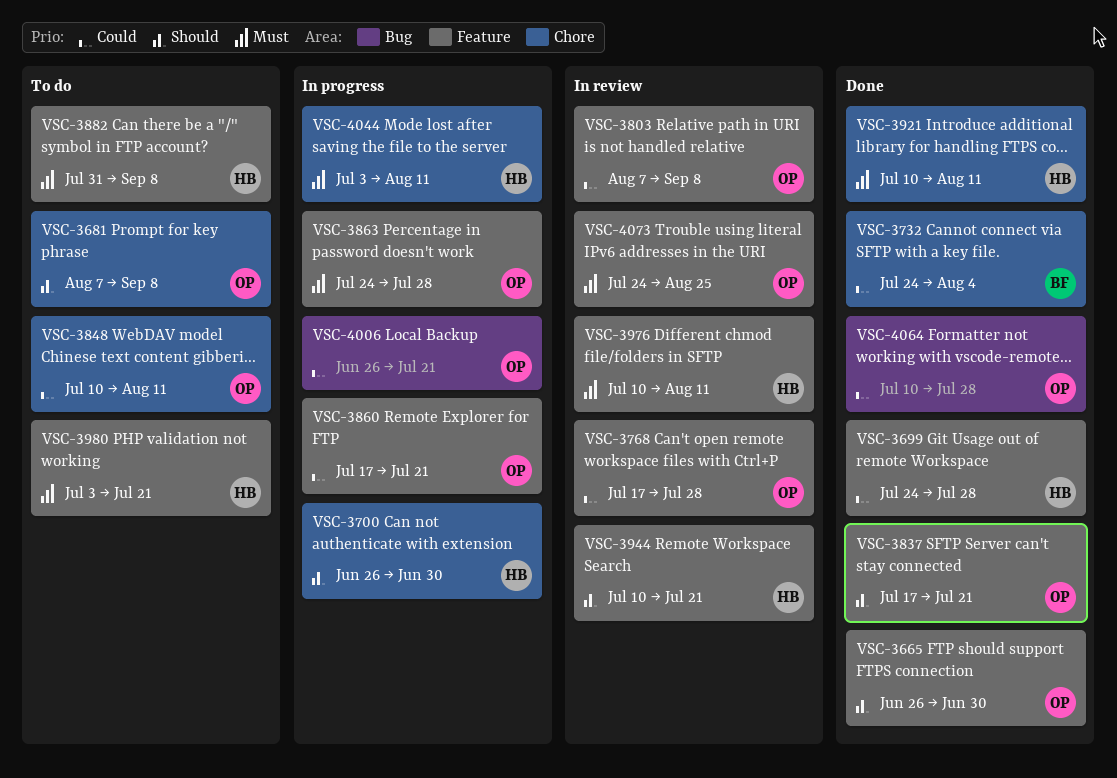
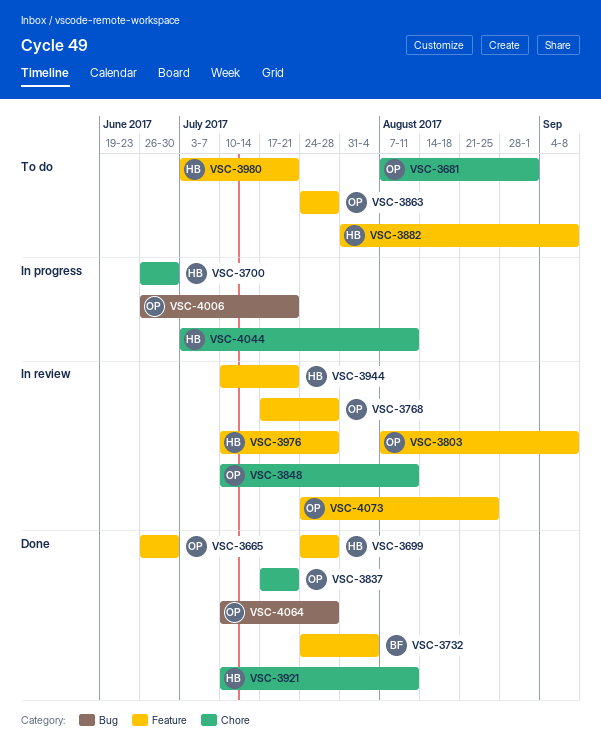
VSC-3681, due: Sep 8 -> Sep 1
VSC-3732, label: Chore -> Feature
VSC-3837, label: Feature -> Chore
VSC-3848, status: To do -> In review
VSC-3860: present -> none
VSC-3863, status: In progress -> To do
VSC-3976, due: Aug 11 -> Jul 28

